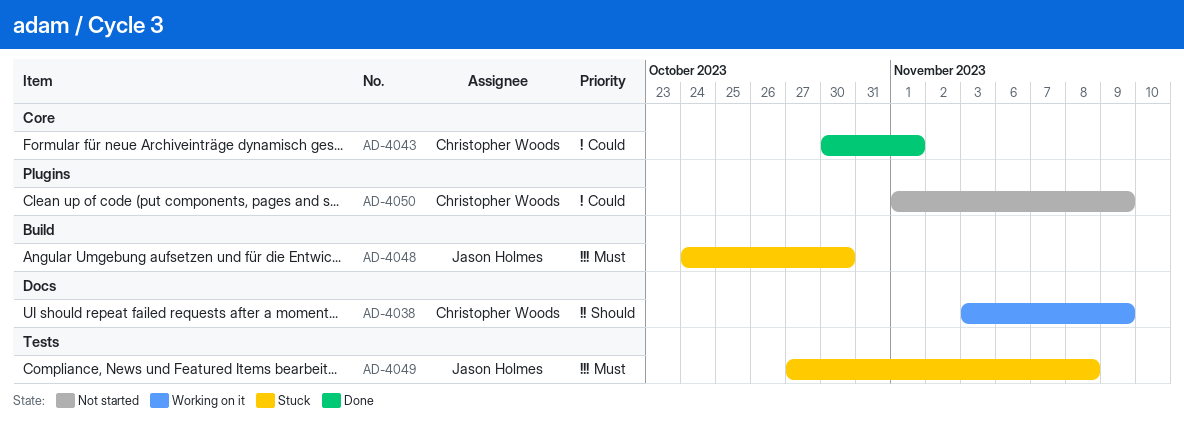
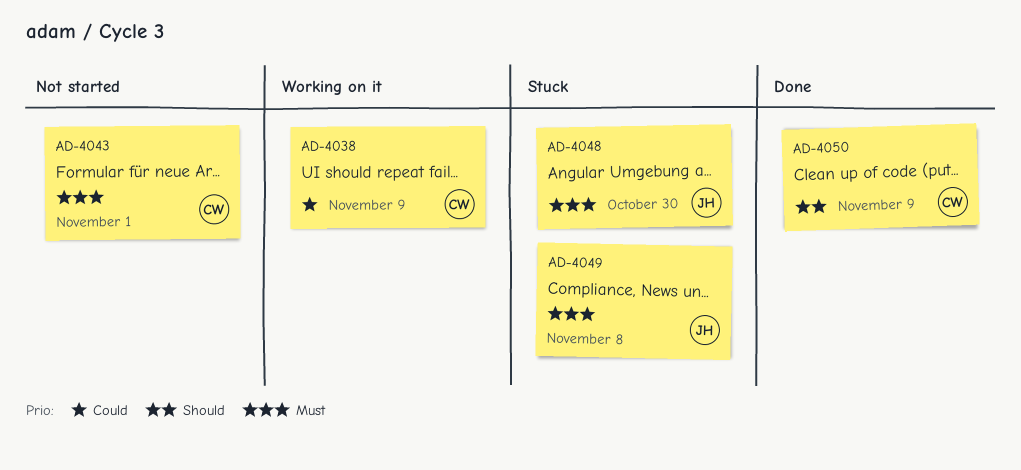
AD-4038, priority: Should -> Could
AD-4043, status: Done -> Not started
AD-4043, priority: Could -> Must
AD-4050, status: Not started -> Done
AD-4050, priority: Could -> Should

